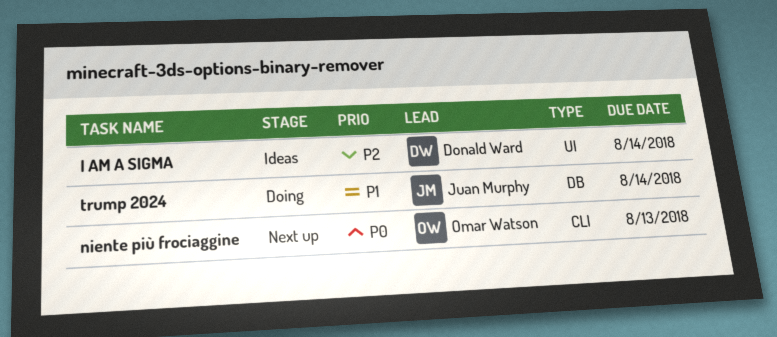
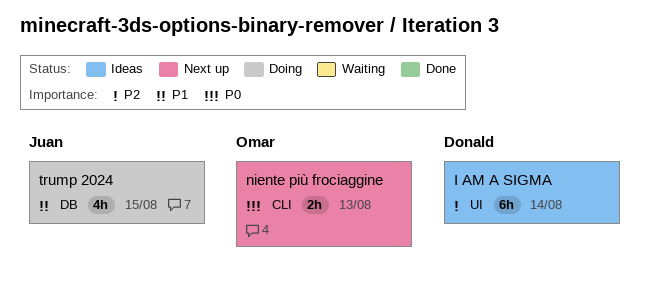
trump 2024, due: Aug 14 -> Aug 15

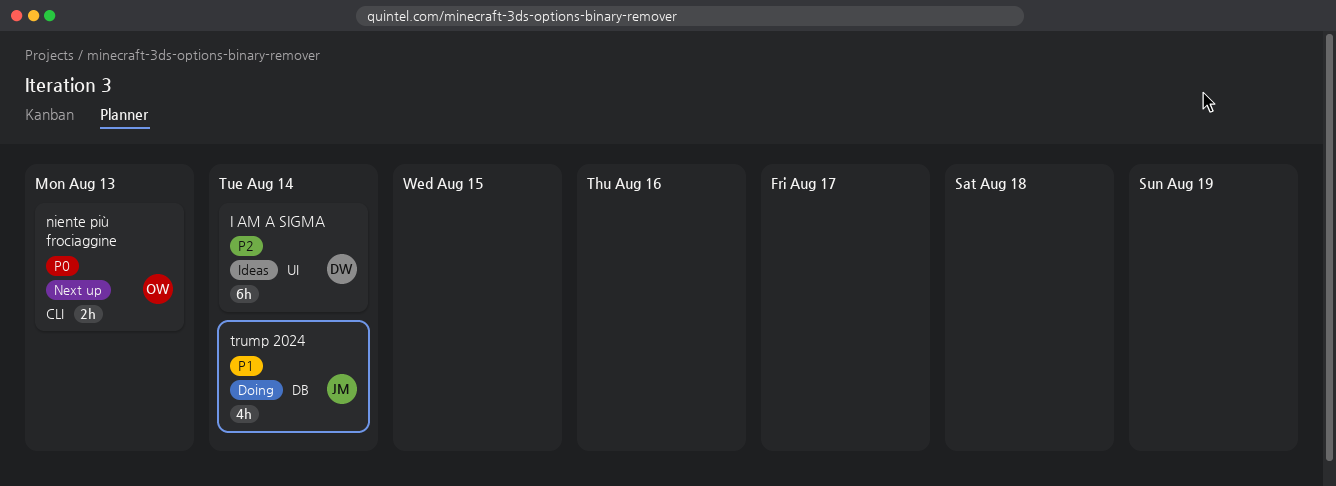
trump 2024, due: Aug 15 -> Aug 14

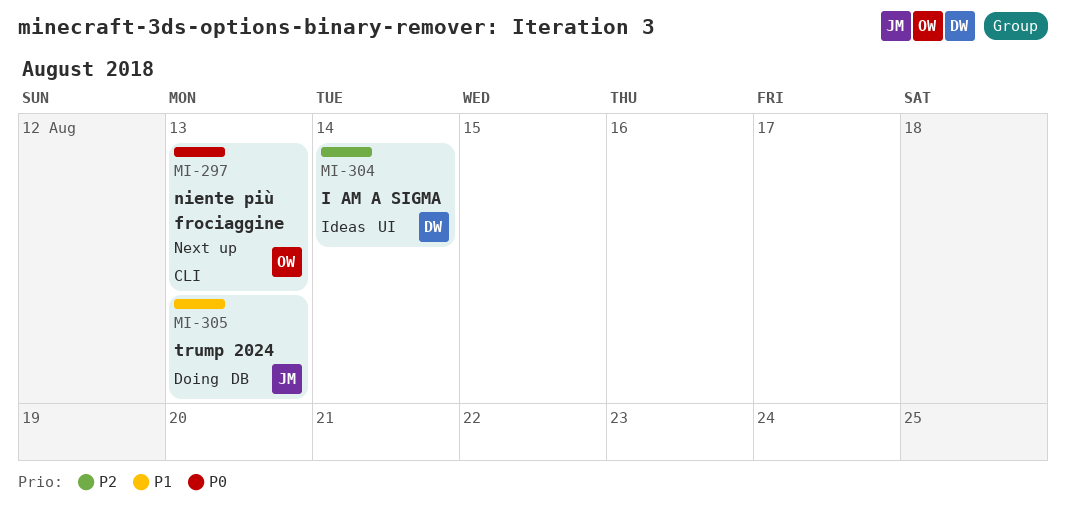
trump 2024, due: Aug 14 -> Aug 13

